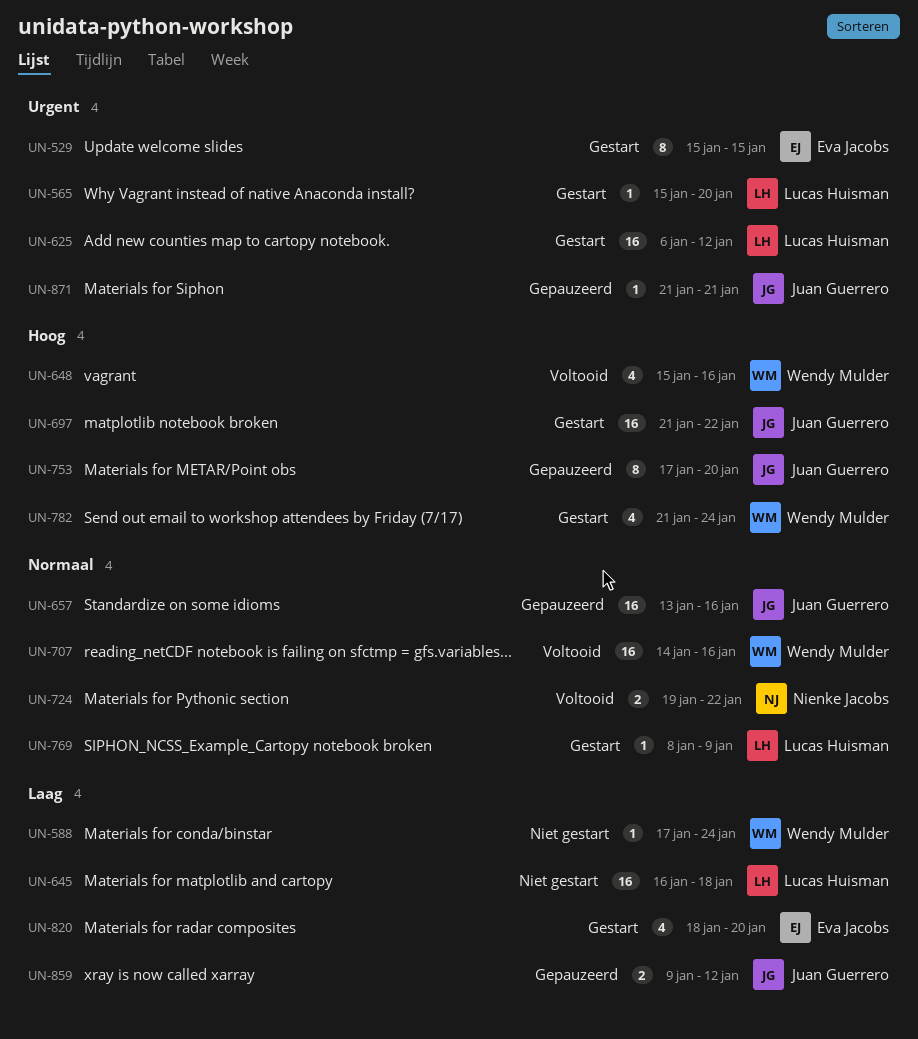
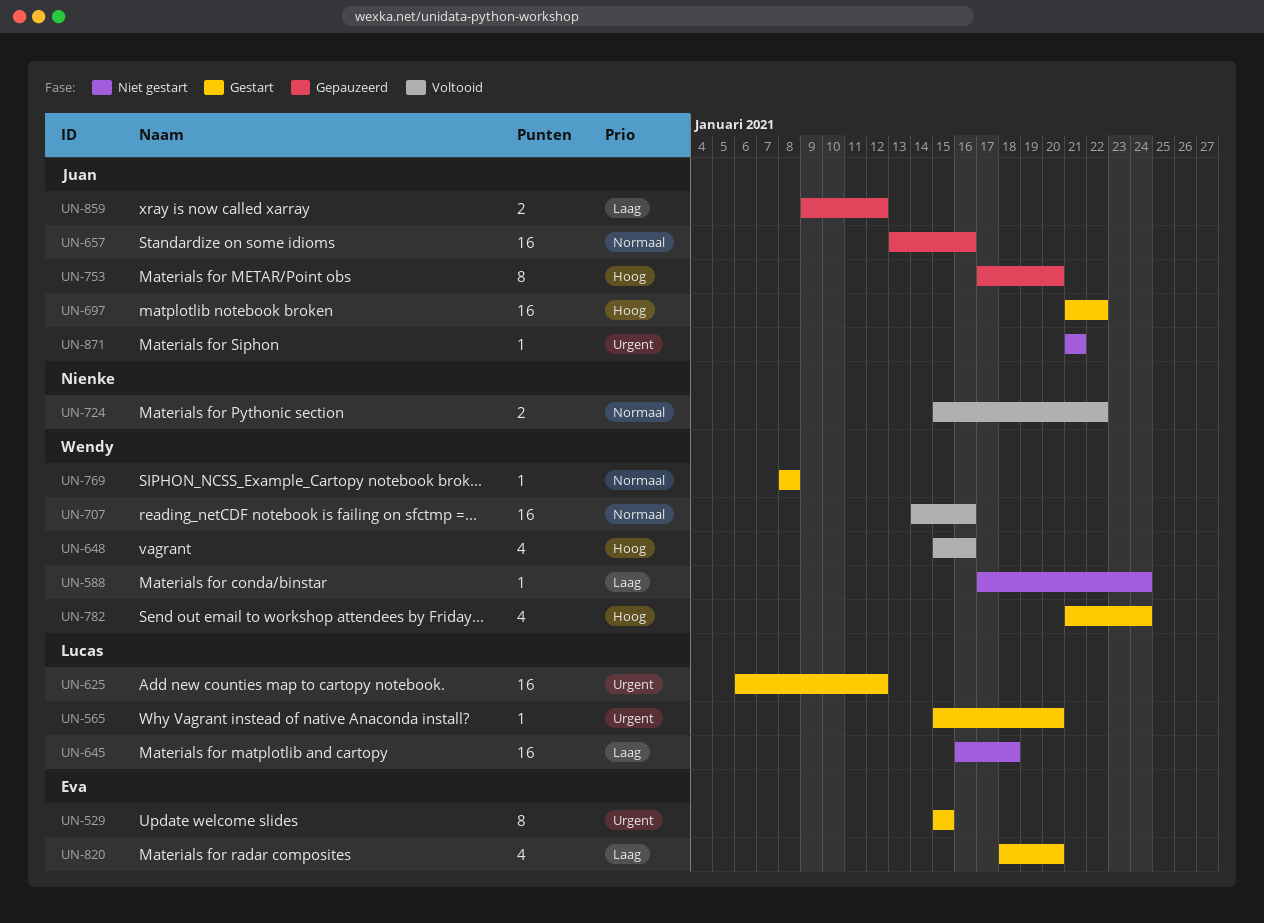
UN-724, start: Jan 19 -> Jan 15
UN-769, owner: Lucas Huisman -> Wendy Mulder
UN-769, due: Jan 9 -> Jan 8
UN-871, status: Gepauzeerd -> Niet gestart

